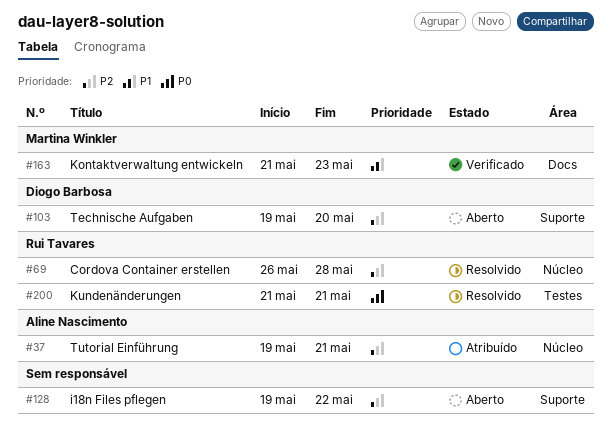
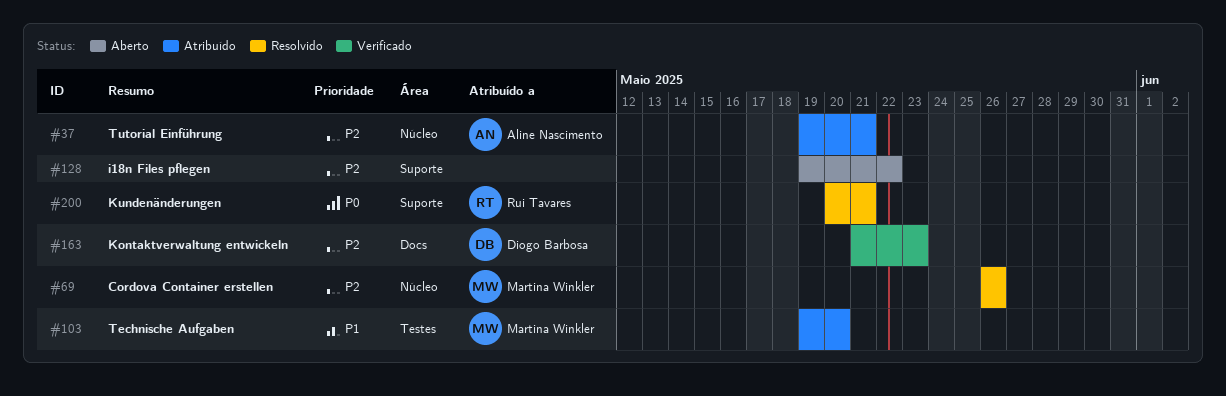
#69, owner: Rui Tavares -> Martina Winkler
#69, due: May 28 -> May 26
#103, status: Aberto -> Atribuído
#103, owner: Diogo Barbosa -> Martina Winkler
#103, priority: P2 -> P1
#103, label: Suporte -> Testes
#163, owner: Martina Winkler -> Diogo Barbosa
#163, priority: P1 -> P2
#200, label: Testes -> Suporte
#200, start: May 21 -> May 20

